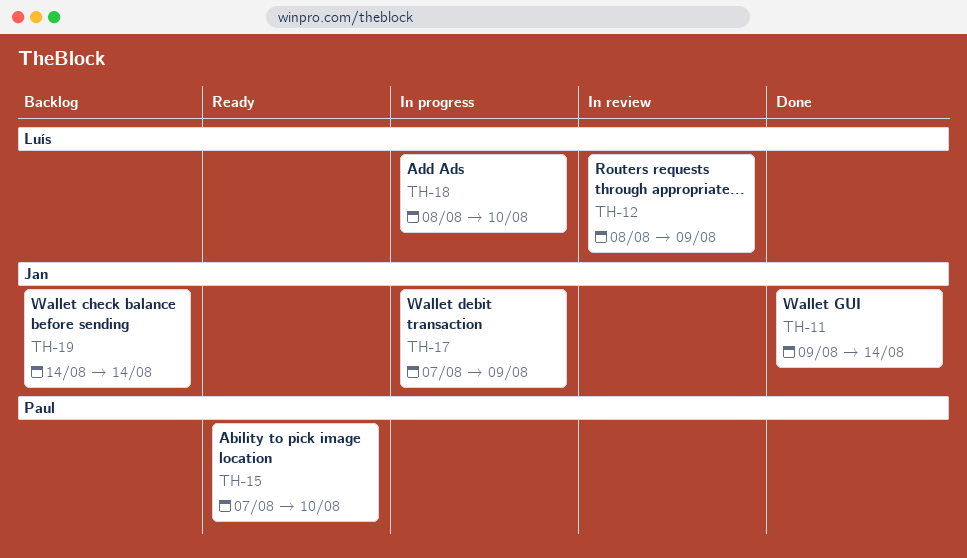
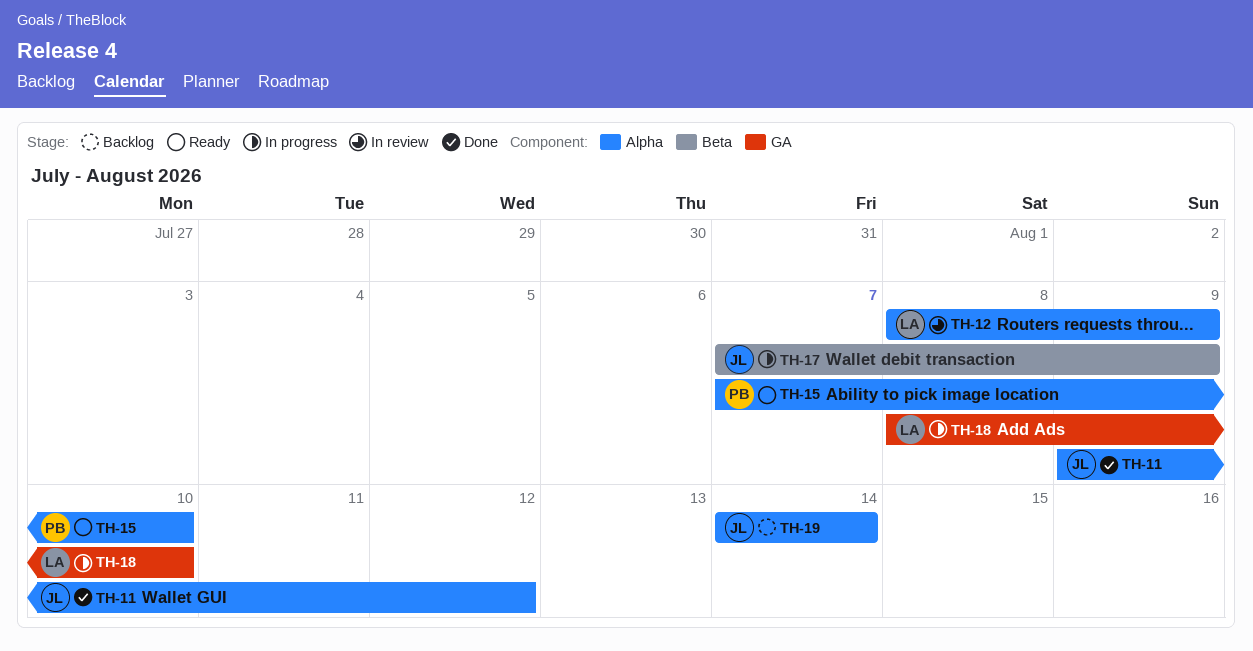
TH-11, due: Aug 14 -> Aug 12

